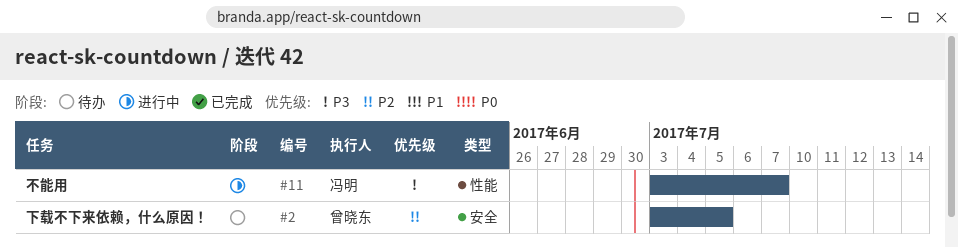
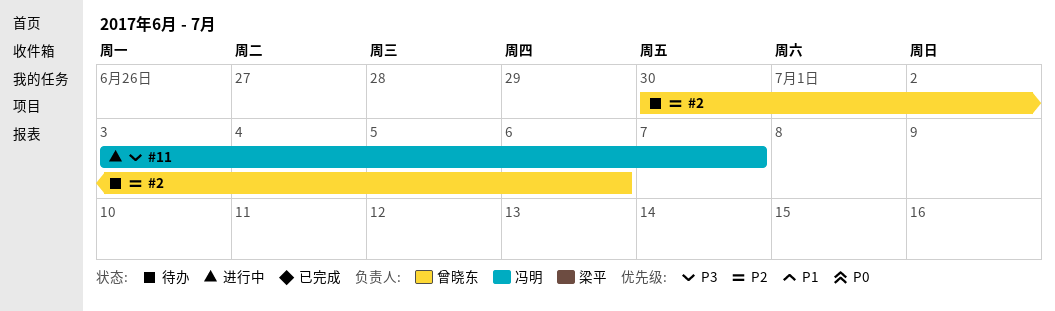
#2, start: Jul 3 -> Jun 30
#2, due: Jul 5 -> Jul 6

